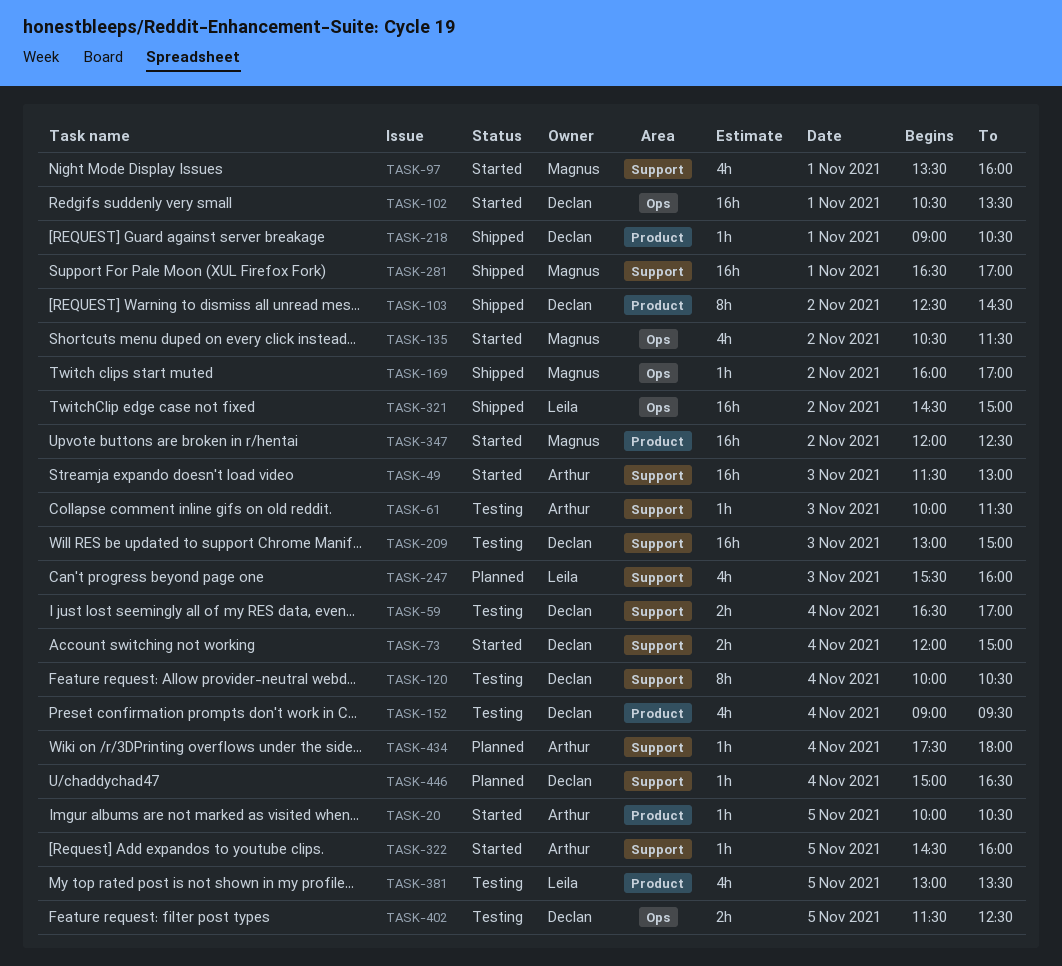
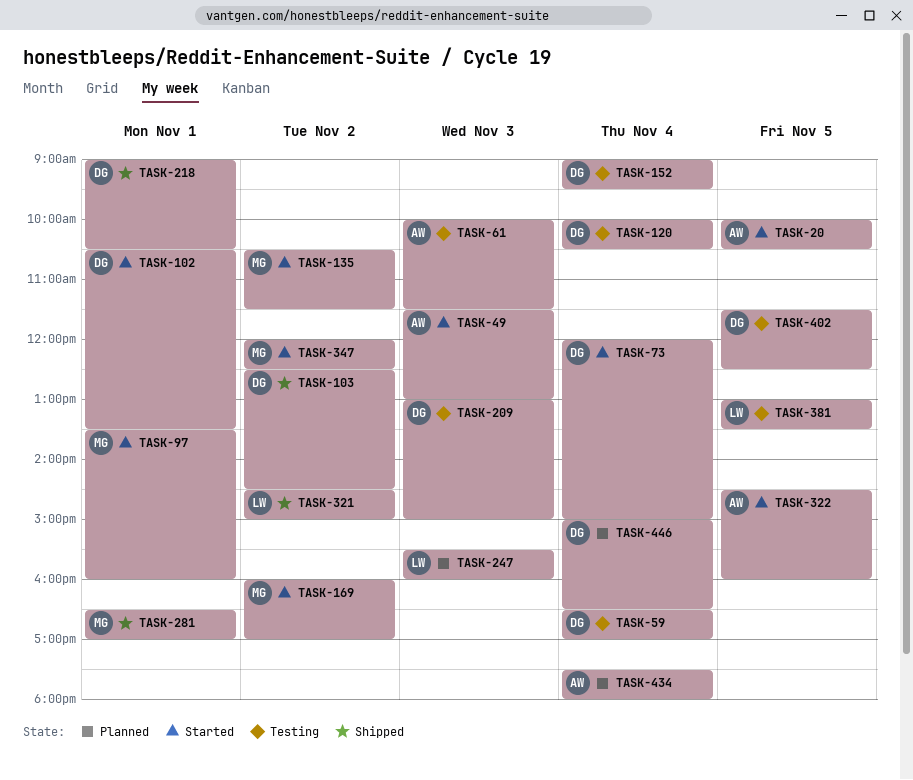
TASK-169, status: Shipped -> Started

